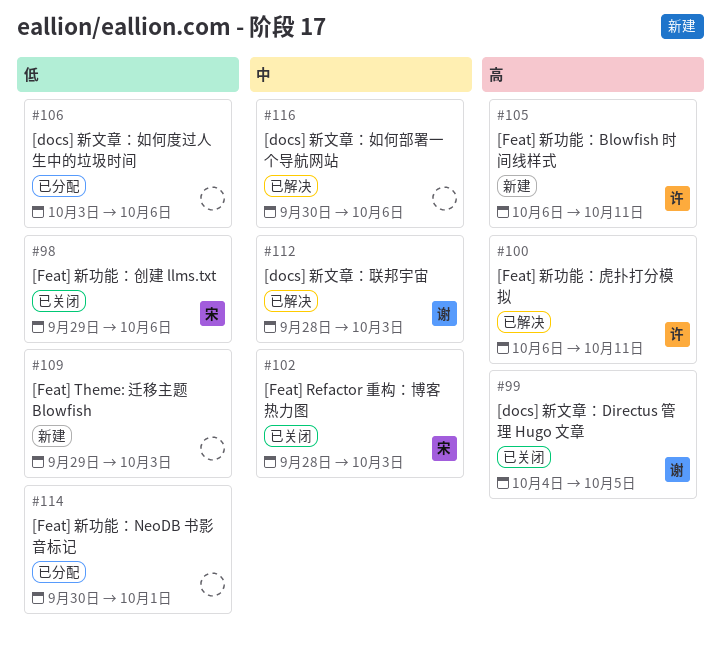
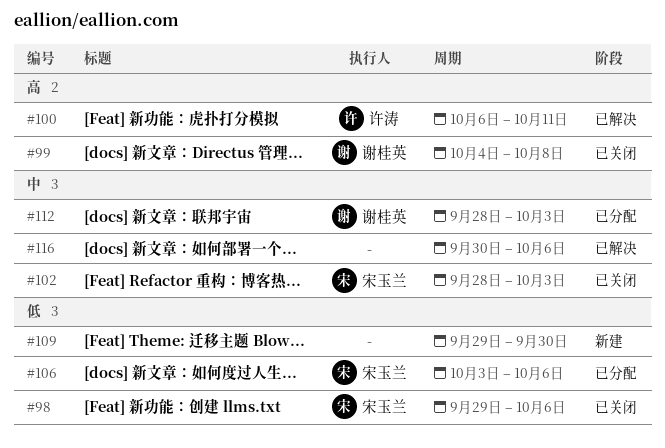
#99, due: Oct 5 -> Oct 8
#105: present -> none
#106, owner: none -> 宋玉兰
#109, due: Oct 3 -> Sep 30
#112, status: 已解决 -> 已分配
#114: present -> none

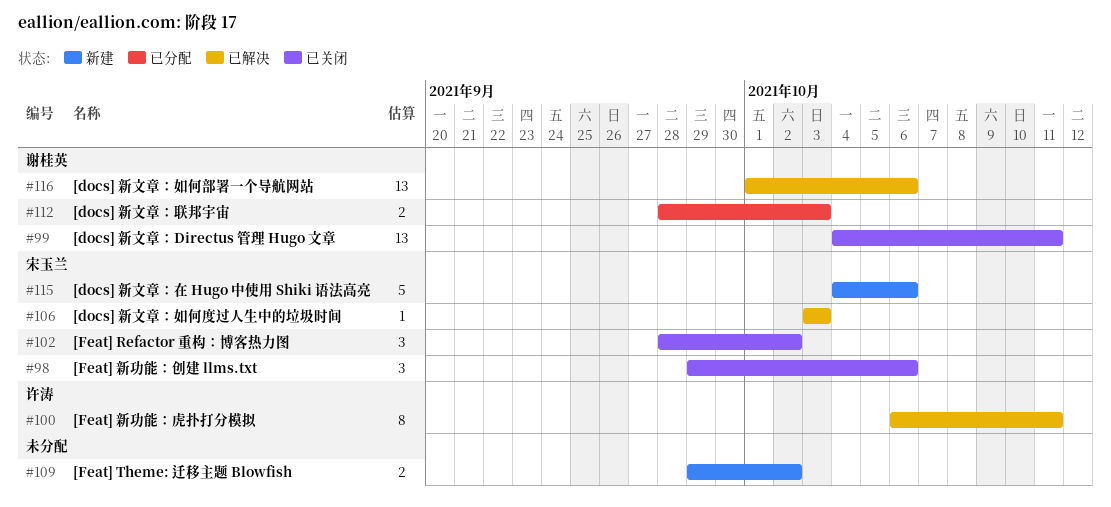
#99, due: Oct 8 -> Oct 11
#102, due: Oct 3 -> Oct 2
#106, status: 已分配 -> 已解决
#106, due: Oct 6 -> Oct 3
#109, due: Sep 30 -> Oct 2
#115: none -> present
#116, owner: none -> 谢桂英
#116, start: Sep 30 -> Oct 1

